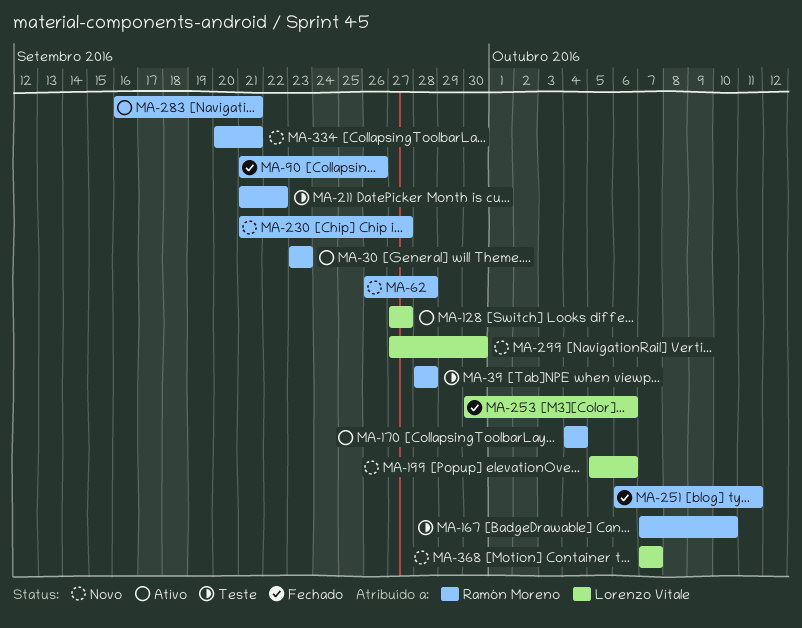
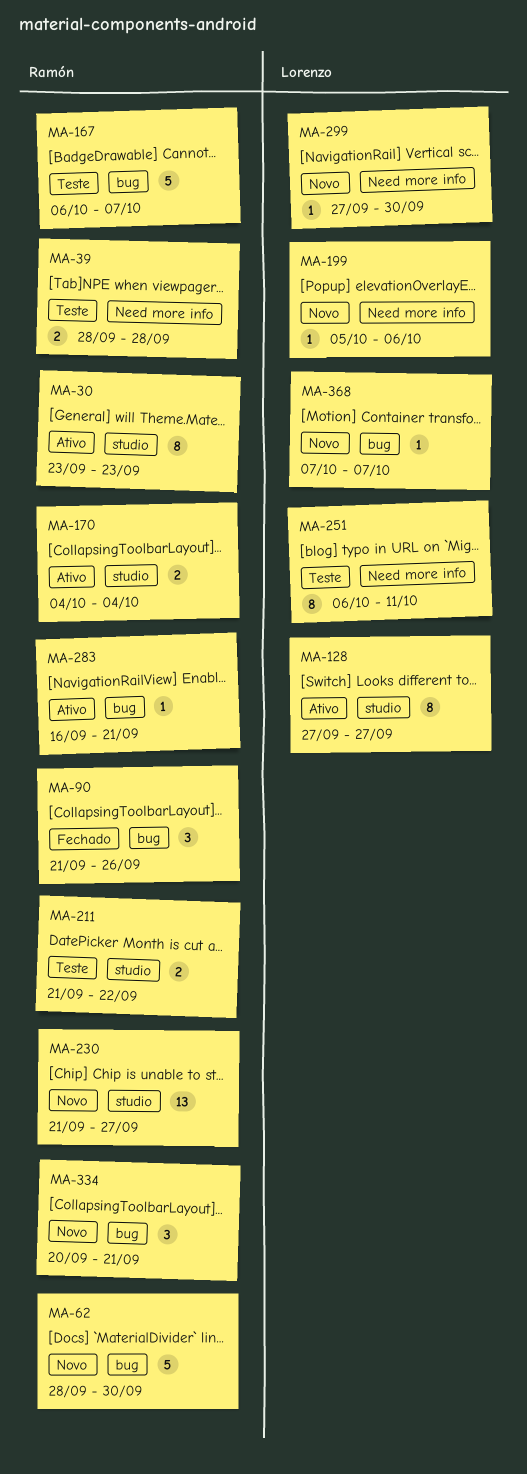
MA-62, start: Sep 26 -> Sep 28
MA-62, due: Sep 28 -> Sep 30
MA-167, start: Oct 7 -> Oct 6
MA-167, due: Oct 10 -> Oct 7
MA-251, status: Fechado -> Teste
MA-251, owner: Ramón Moreno -> Lorenzo Vitale
MA-253: present -> none

